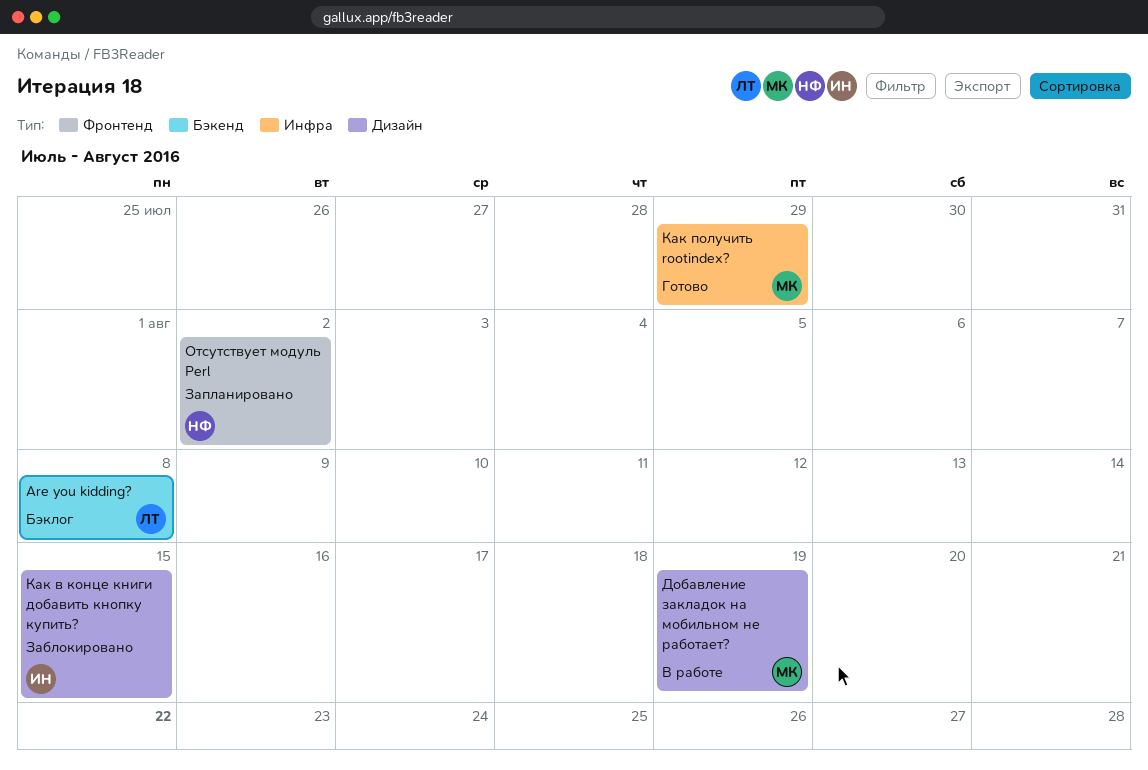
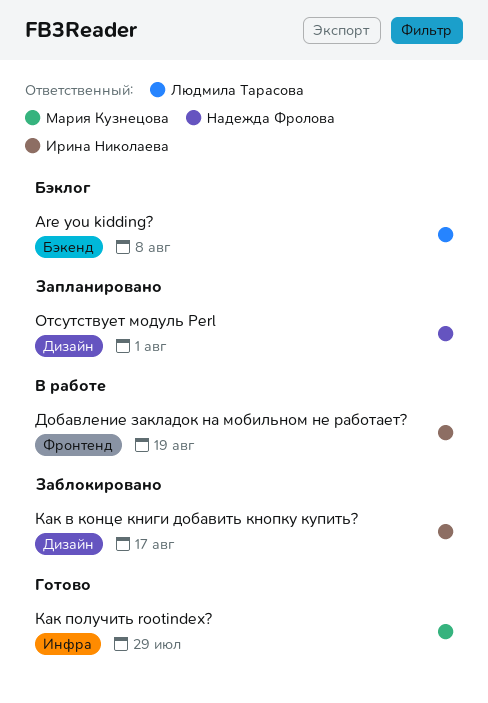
Добавление закладок на мобильном не работает?, owner: Мария Кузнецова -> Ирина Николаева
Добавление закладок на мобильном не работает?, label: Дизайн -> Фронтенд
Как в конце книги добавить кнопку купить?, due: Aug 15 -> Aug 17
Отсутствует модуль Perl, label: Фронтенд -> Дизайн
Отсутствует модуль Perl, due: Aug 2 -> Aug 1

